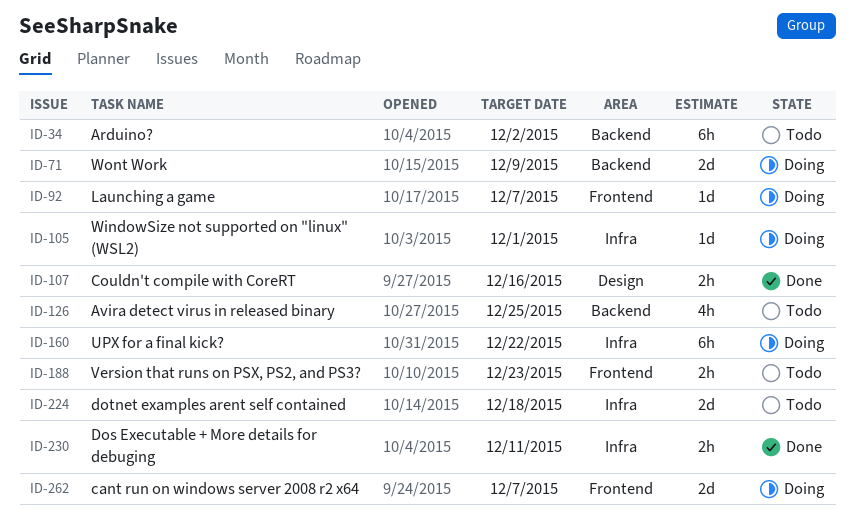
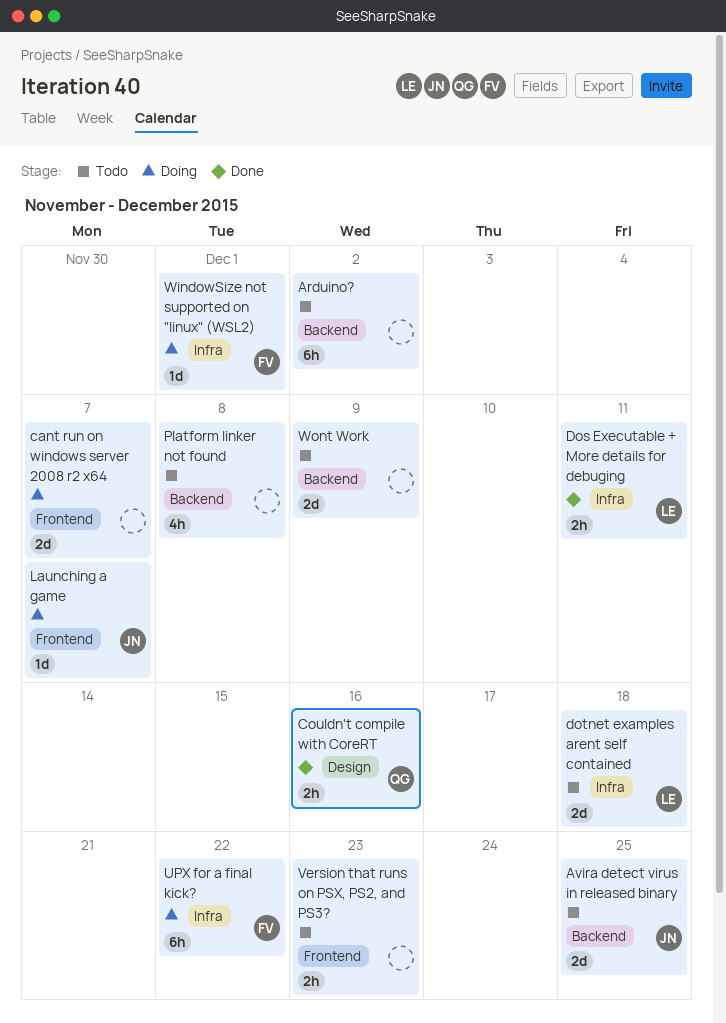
Avira detect virus in released binary, estimate: 4h -> 2d
Platform linker not found: none -> present
Wont Work, status: Doing -> Todo

